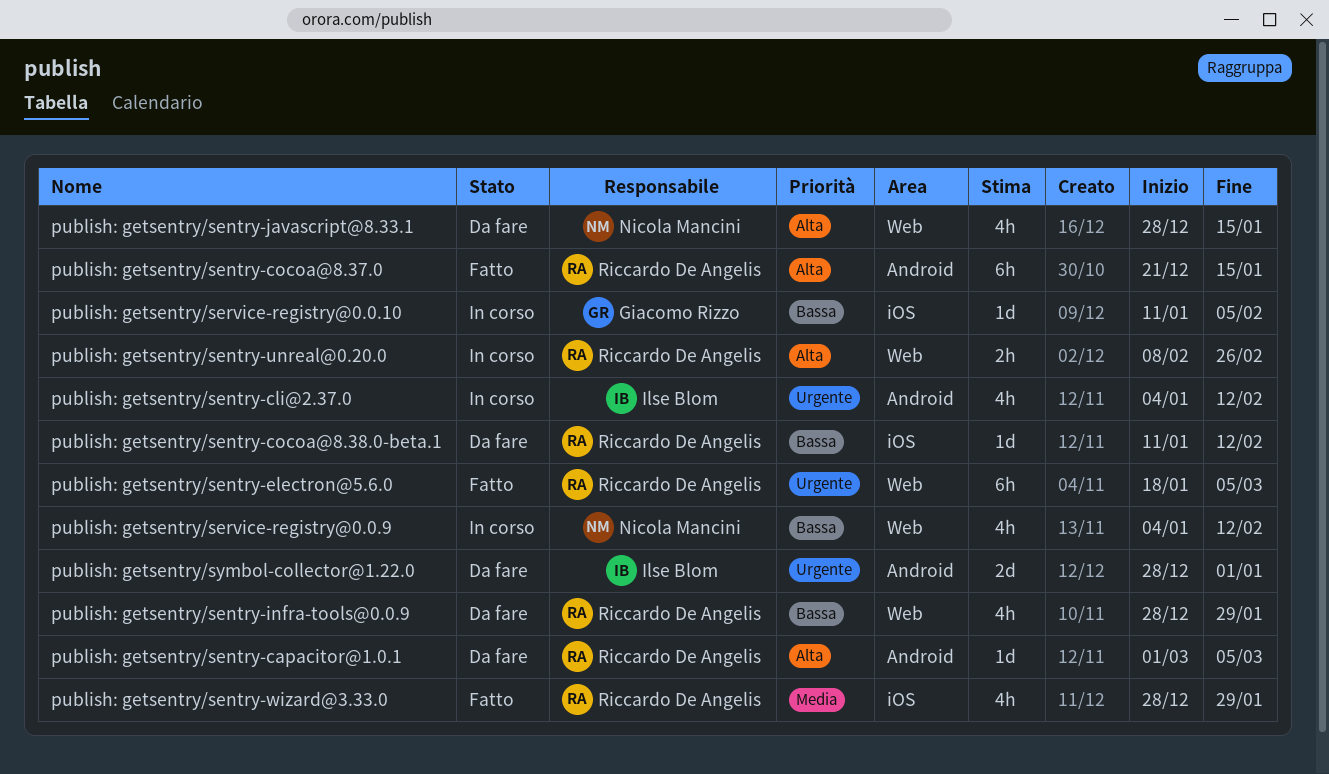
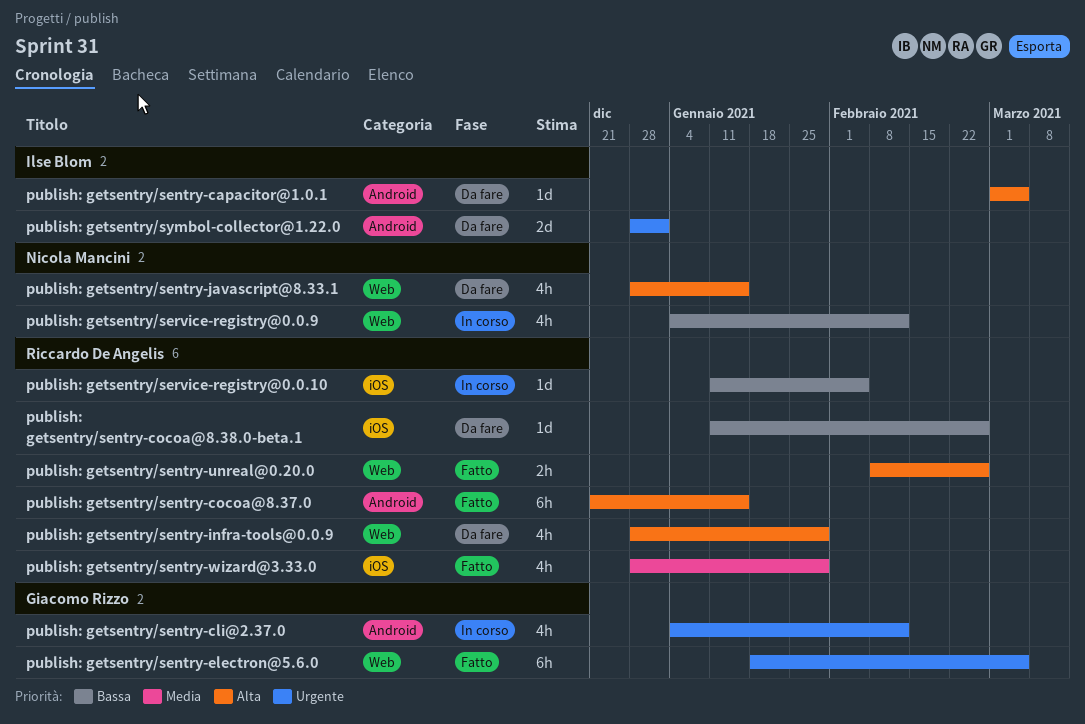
publish: getsentry/sentry-capacitor@1.0.1, owner: Riccardo De Angelis -> Ilse Blom
publish: getsentry/sentry-cli@2.37.0, owner: Ilse Blom -> Giacomo Rizzo
publish: getsentry/sentry-cocoa@8.38.0-beta.1, due: Feb 12 -> Feb 26
publish: getsentry/sentry-electron@5.6.0, owner: Riccardo De Angelis -> Giacomo Rizzo
publish: getsentry/sentry-infra-tools@0.0.9, priority: Bassa -> Alta
publish: getsentry/sentry-unreal@0.20.0, status: In corso -> Fatto
publish: getsentry/service-registry@0.0.10, owner: Giacomo Rizzo -> Riccardo De Angelis

